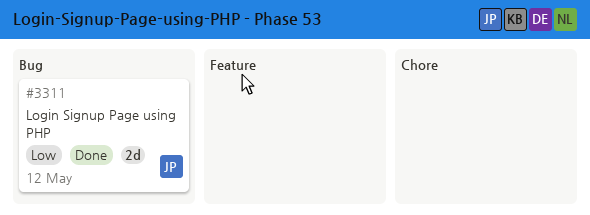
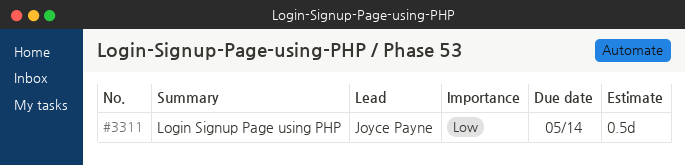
#3311, estimate: 2d -> 0.5d
#3311, due: May 12 -> May 14

